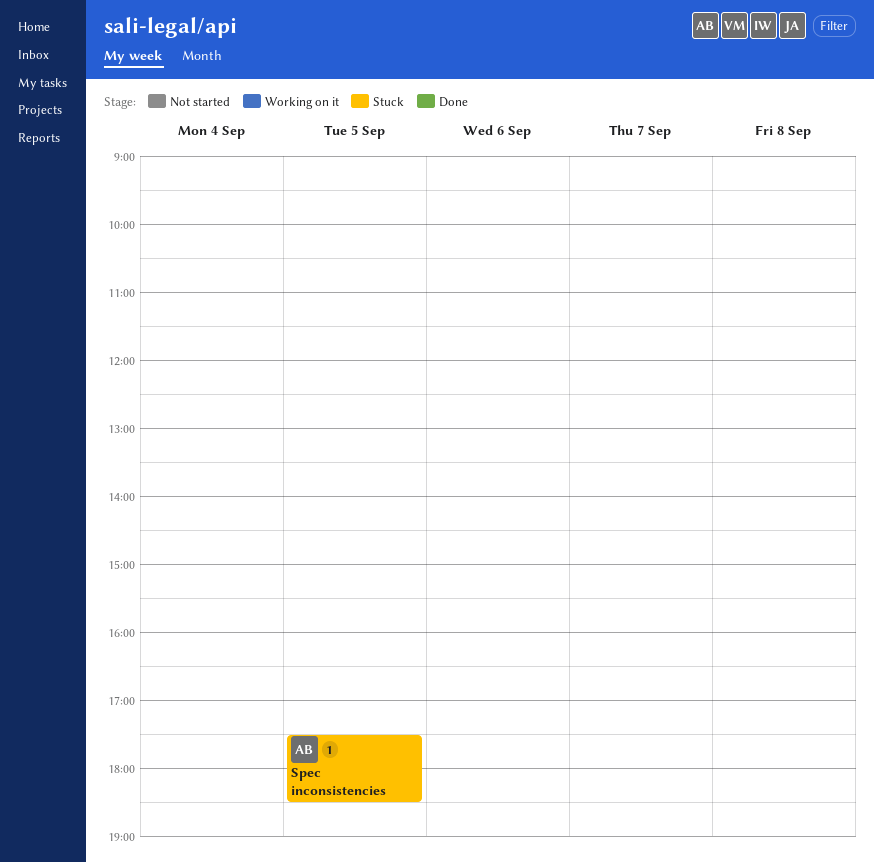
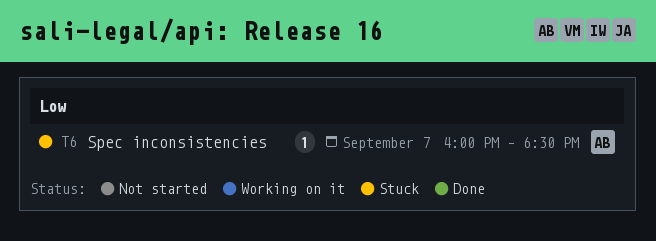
Spec inconsistencies, day: Sep 5 -> Sep 7
Spec inconsistencies, begins: 17:30 -> 16:00

